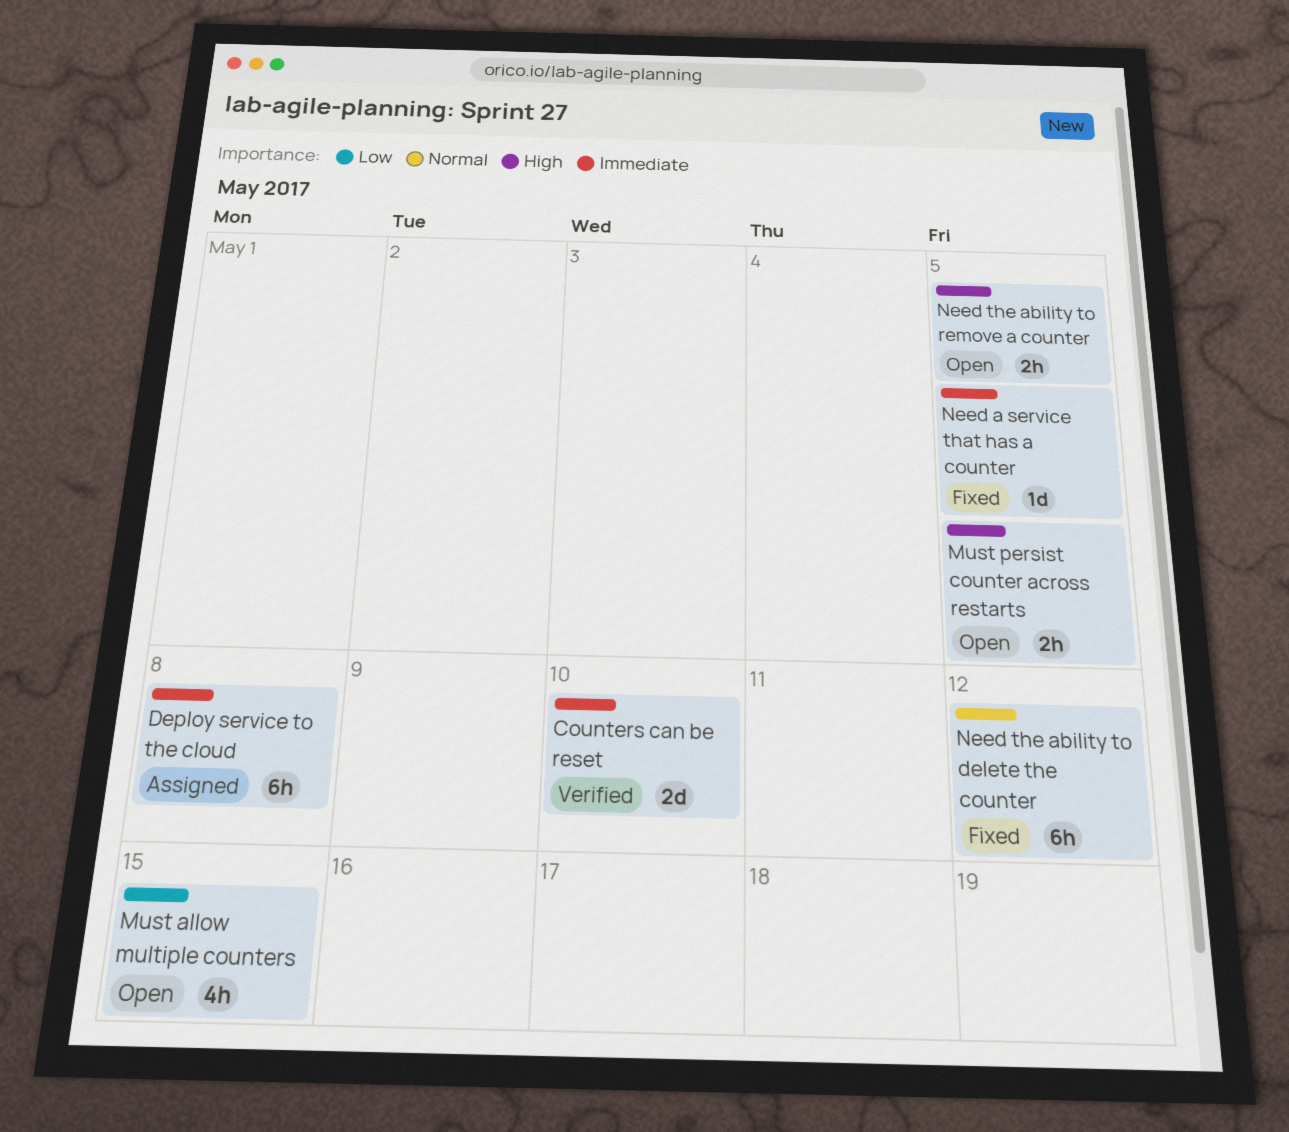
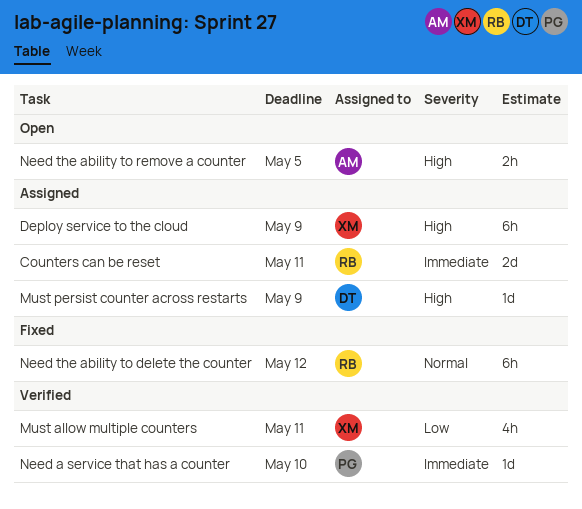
Counters can be reset, status: Verified -> Assigned
Counters can be reset, due: May 10 -> May 11
Deploy service to the cloud, priority: Immediate -> High
Deploy service to the cloud, due: May 8 -> May 9
Must allow multiple counters, status: Open -> Verified
Must allow multiple counters, due: May 15 -> May 11
Must persist counter across restarts, status: Open -> Assigned
Must persist counter across restarts, estimate: 2h -> 1d
Must persist counter across restarts, due: May 5 -> May 9
Need a service that has a counter, status: Fixed -> Verified
Need a service that has a counter, due: May 5 -> May 10

